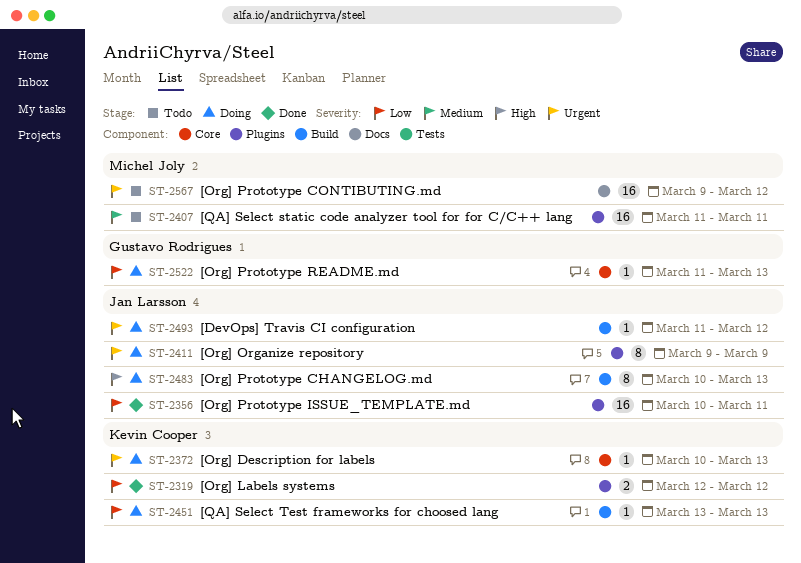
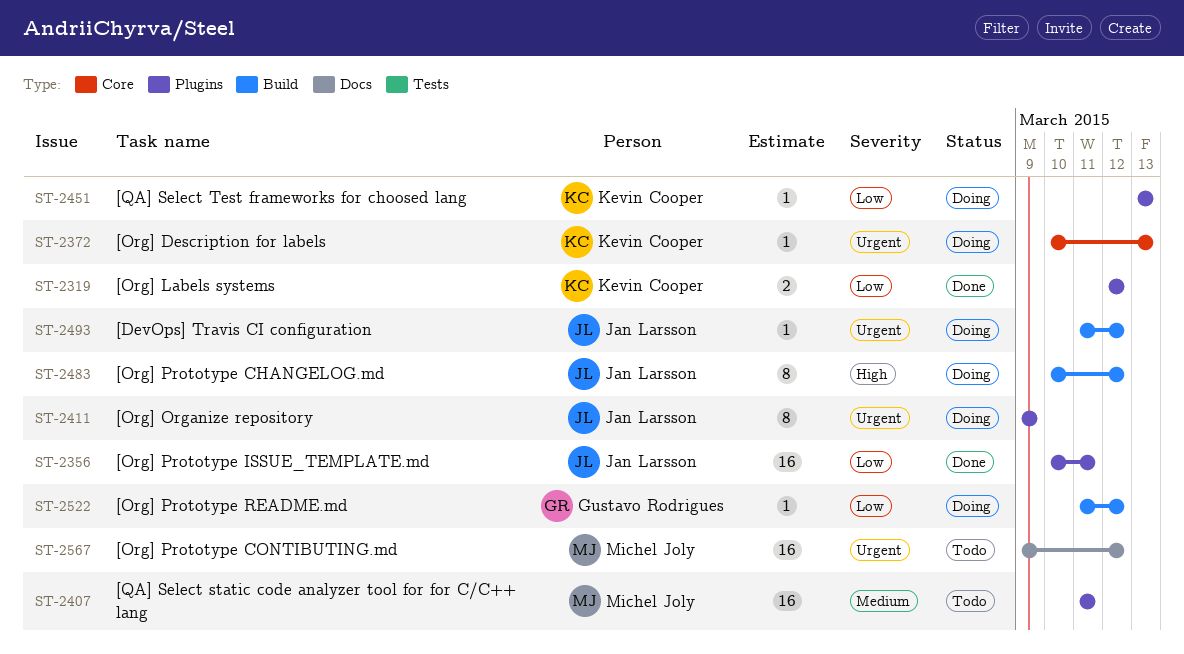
ST-2451, label: Build -> Plugins
ST-2483, due: Mar 13 -> Mar 12
ST-2522, label: Core -> Build
ST-2522, due: Mar 13 -> Mar 12

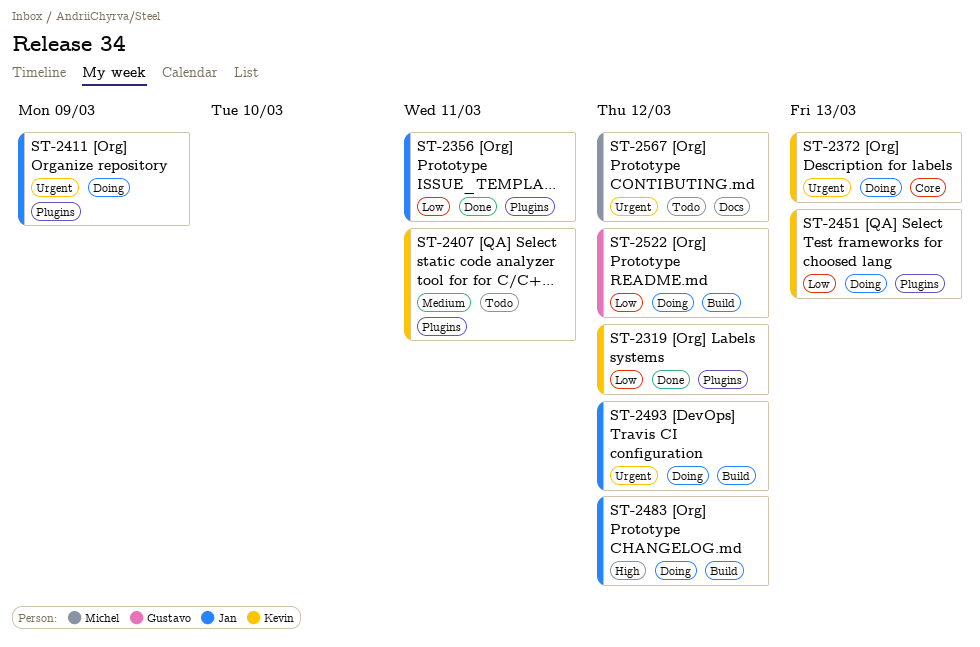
ST-2407, owner: Michel Joly -> Kevin Cooper

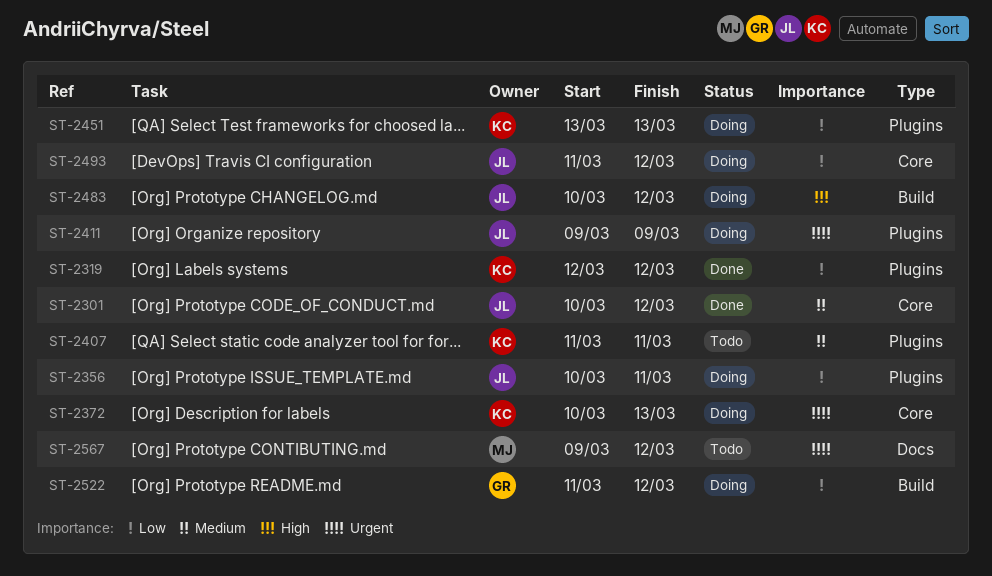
ST-2301: none -> present
ST-2356, status: Done -> Doing
ST-2493, priority: Urgent -> Low
ST-2493, label: Build -> Core

